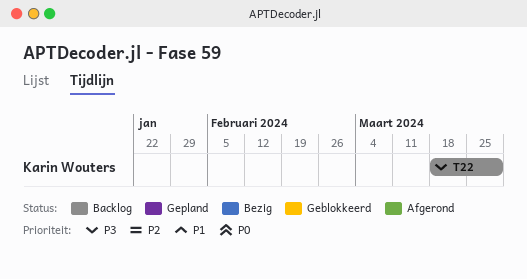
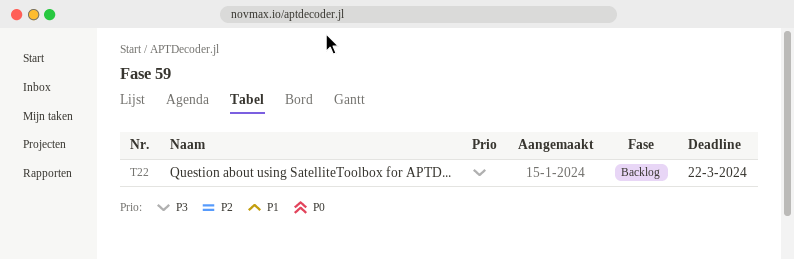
T22, due: Mar 29 -> Mar 22

